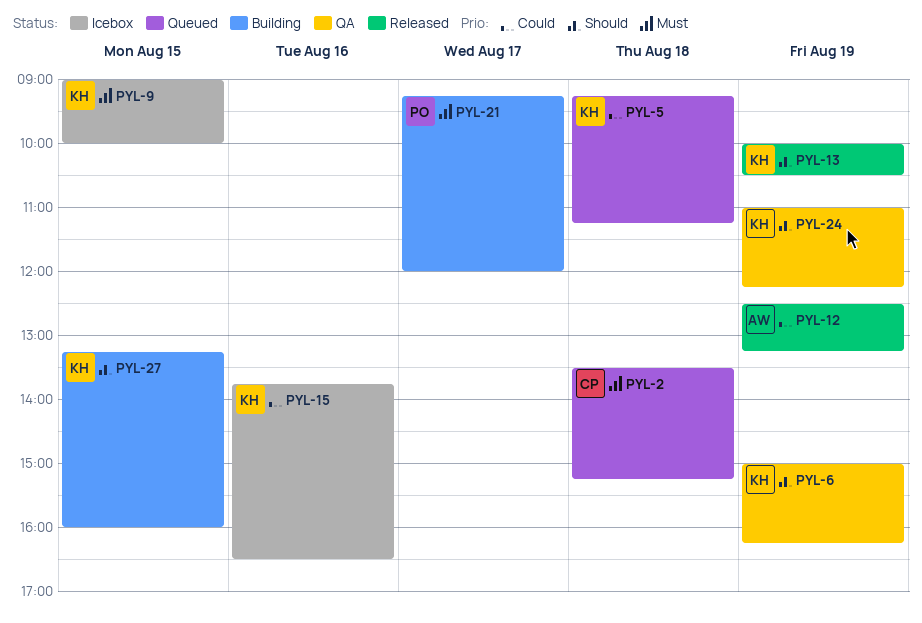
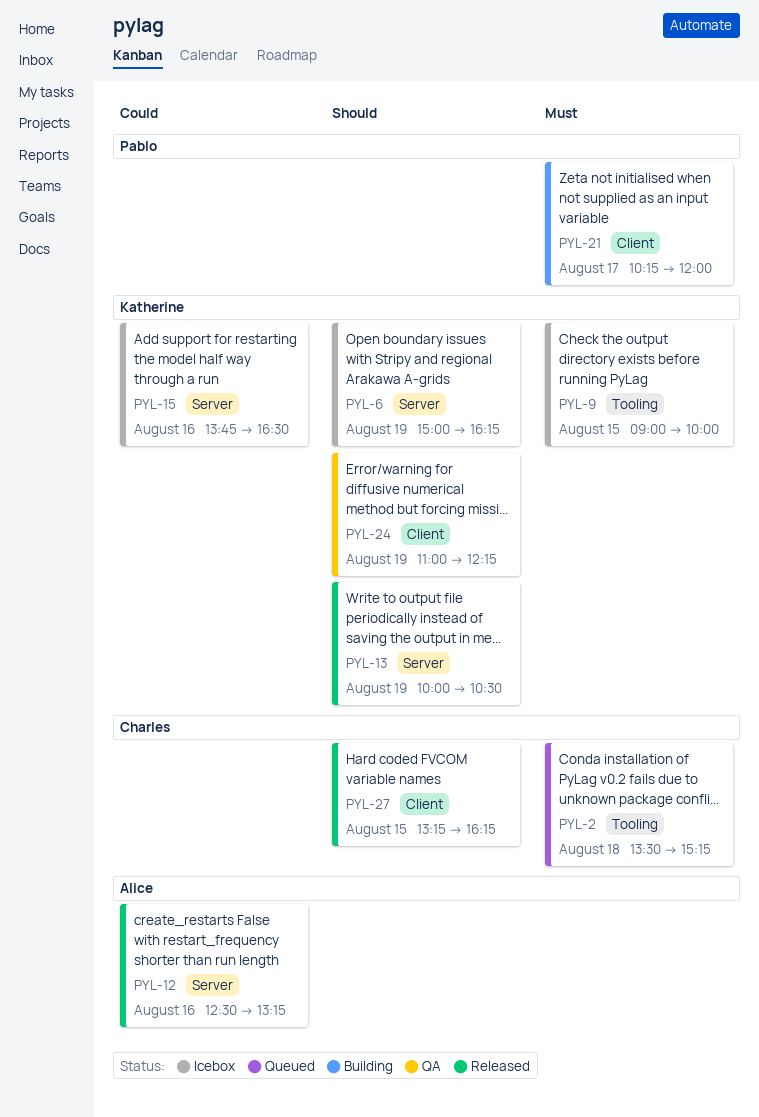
PYL-5: present -> none
PYL-6, status: QA -> Icebox
PYL-12, day: Aug 19 -> Aug 16
PYL-21, begins: 09:15 -> 10:15
PYL-27, status: Building -> Released
PYL-27, owner: Katherine -> Charles
PYL-27, ends: 16:00 -> 16:15

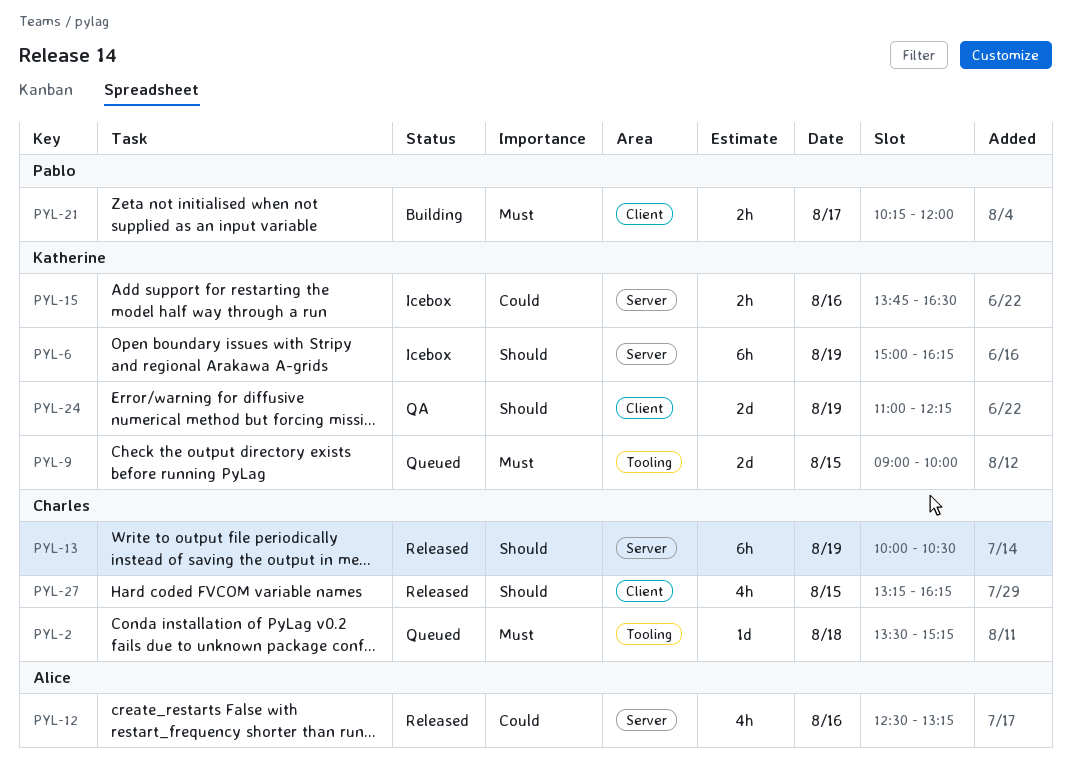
PYL-9, status: Icebox -> Queued
PYL-13, owner: Katherine -> Charles

